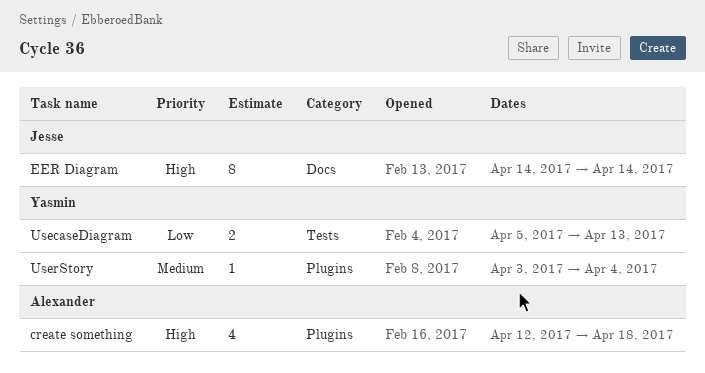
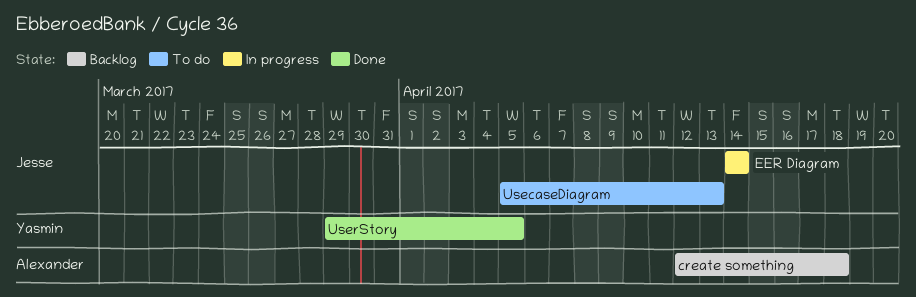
UsecaseDiagram, owner: Yasmin -> Jesse
UserStory, start: Apr 3 -> Mar 29
UserStory, due: Apr 4 -> Apr 5

